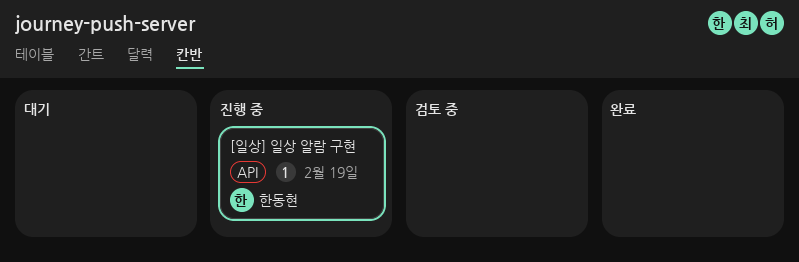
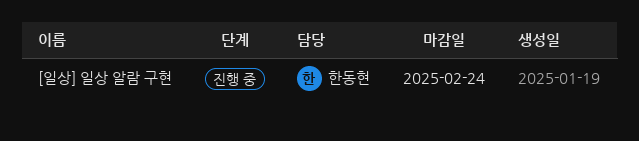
[일상] 일상 알람 구현, due: Feb 19 -> Feb 24

